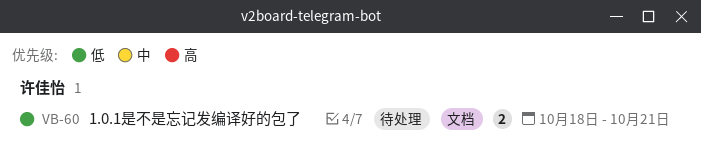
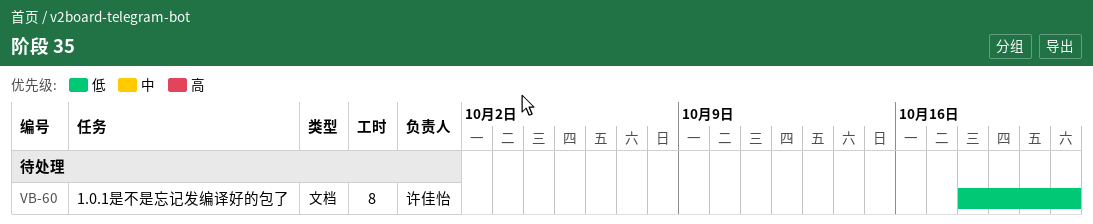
VB-60, estimate: 2 -> 8

